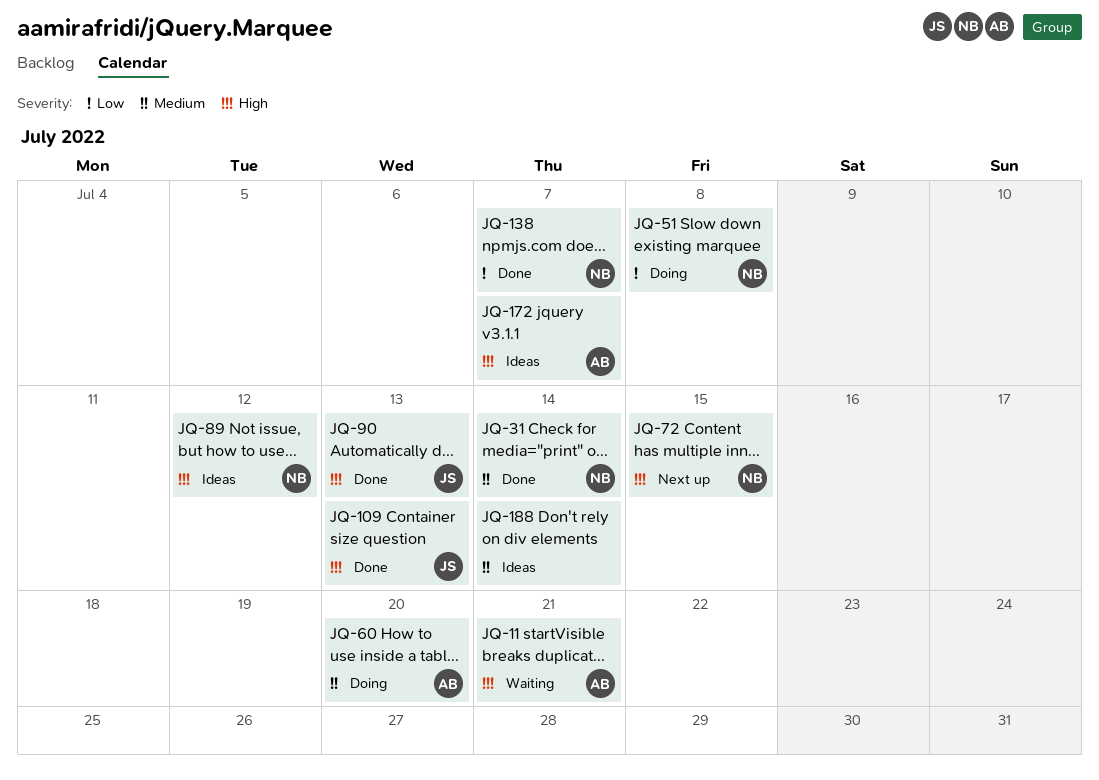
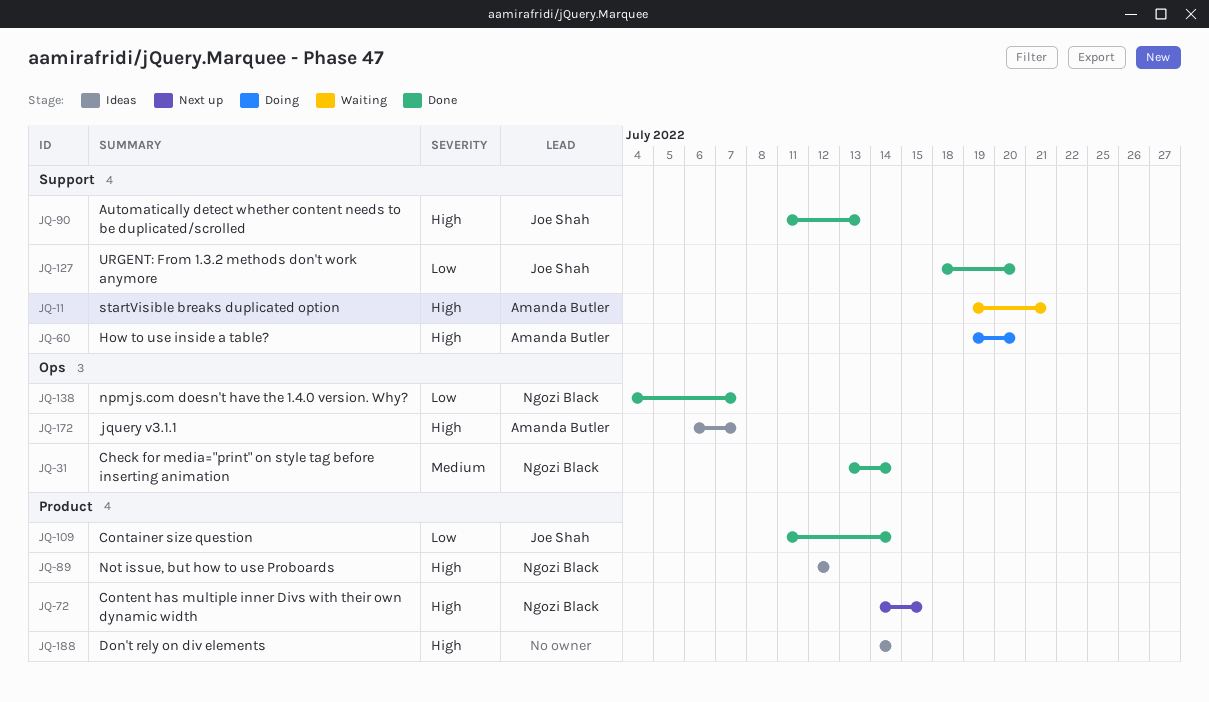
JQ-51: present -> none
JQ-60, priority: Medium -> High
JQ-109, priority: High -> Low
JQ-109, due: Jul 13 -> Jul 14
JQ-127: none -> present
JQ-188, priority: Medium -> High

